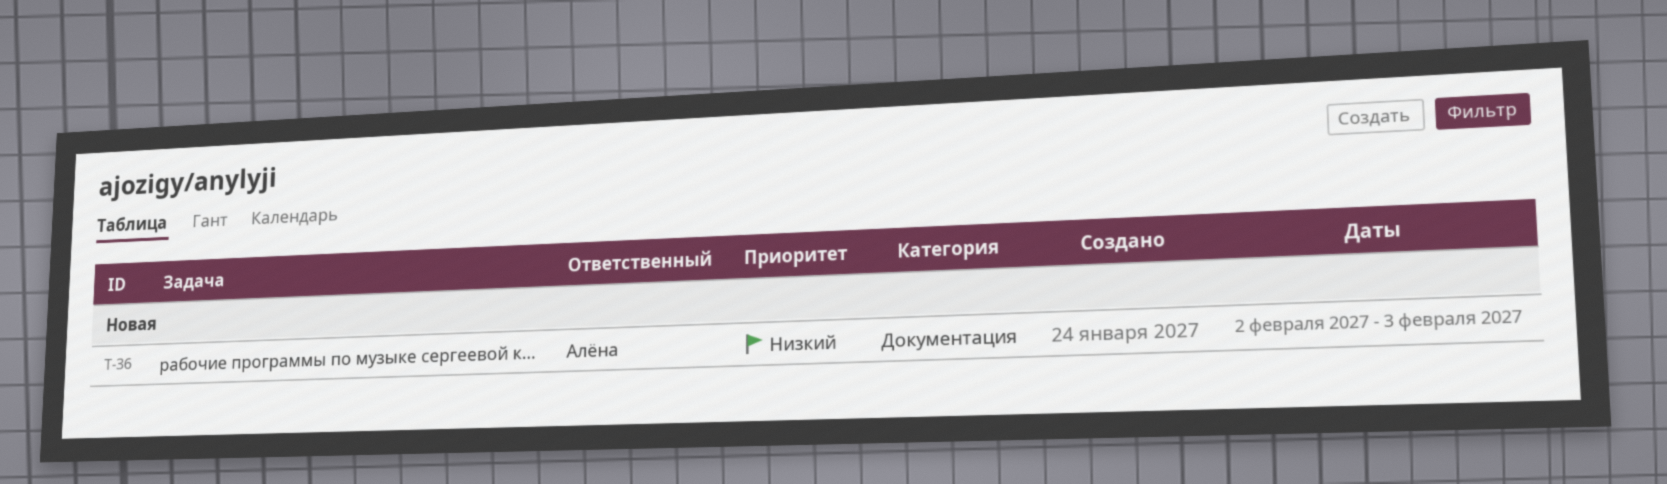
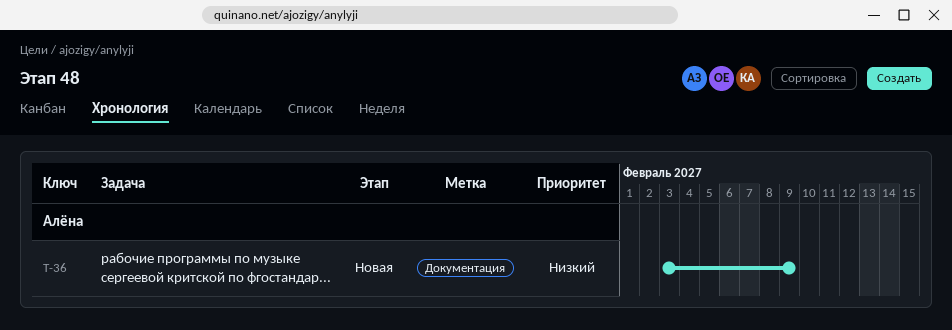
T-36, start: Feb 2 -> Feb 3
T-36, due: Feb 3 -> Feb 9

